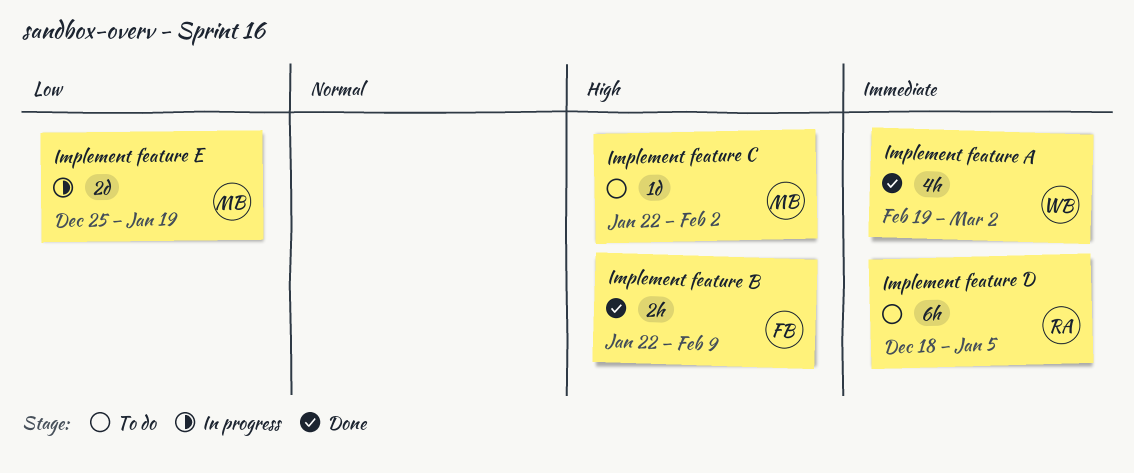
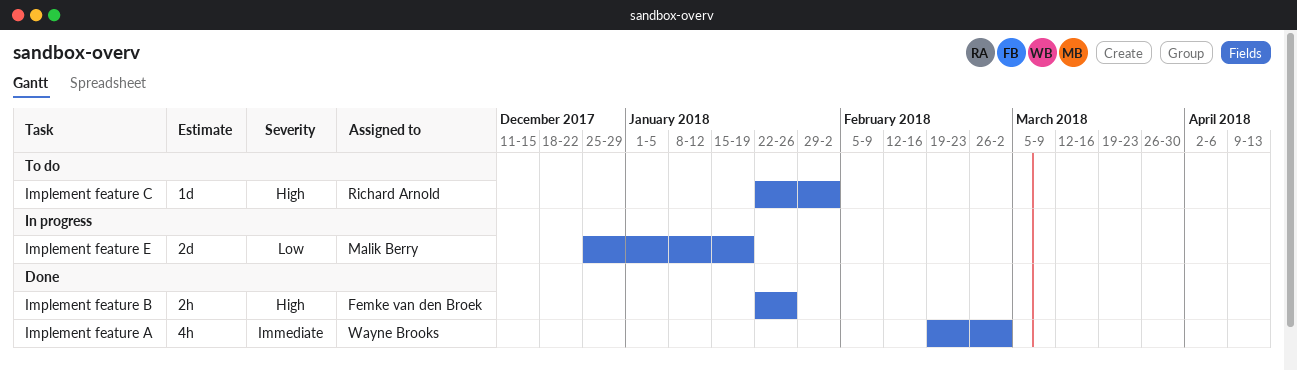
Implement feature B, due: Feb 9 -> Jan 26
Implement feature C, owner: Malik Berry -> Richard Arnold
Implement feature D: present -> none

